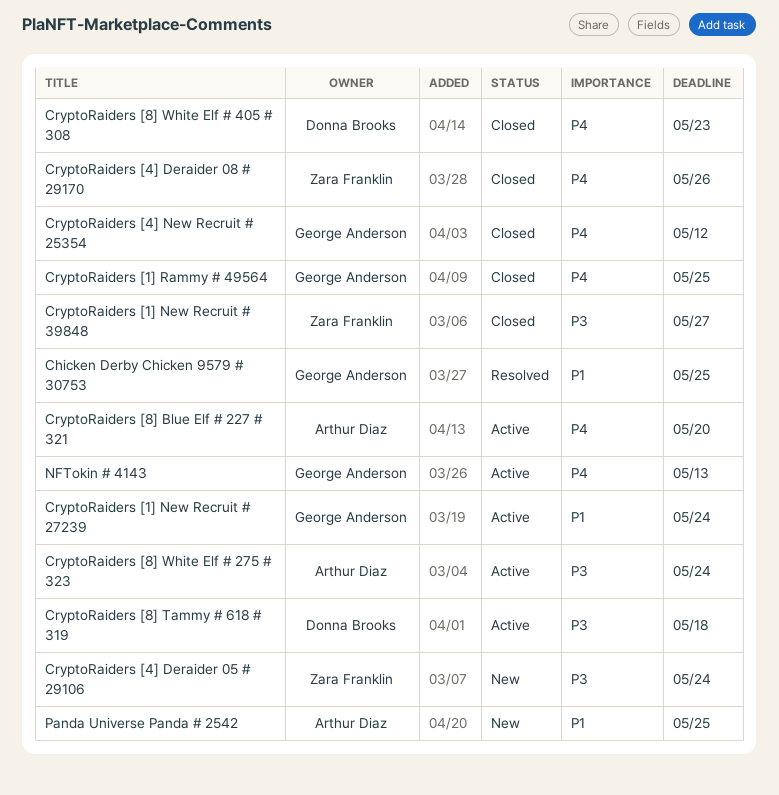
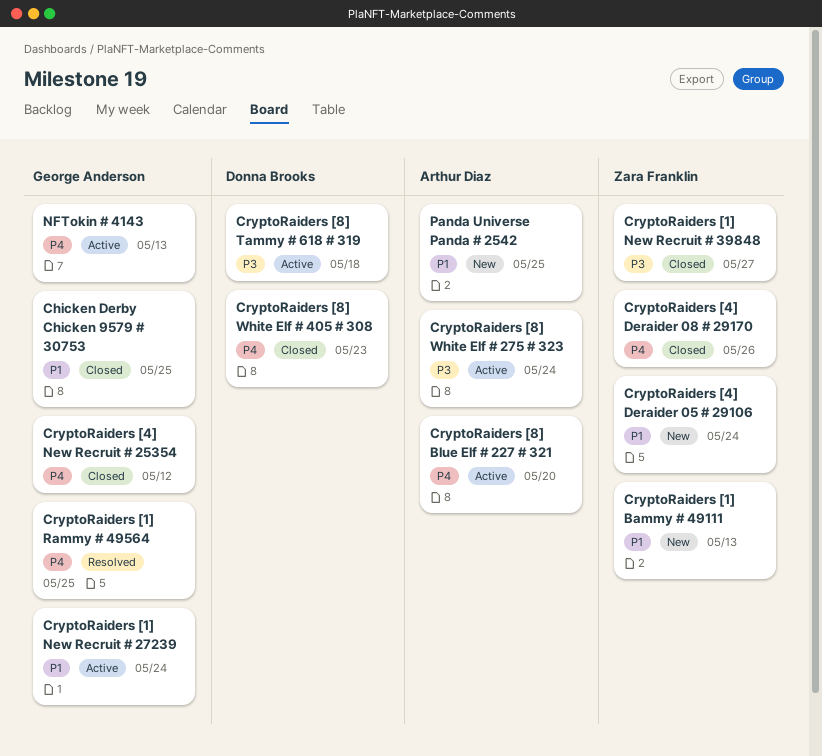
Chicken Derby Chicken 9579 # 30753, status: Resolved -> Closed
CryptoRaiders [1] Bammy # 49111: none -> present
CryptoRaiders [1] Rammy # 49564, status: Closed -> Resolved
CryptoRaiders [4] Deraider 05 # 29106, priority: P3 -> P1

